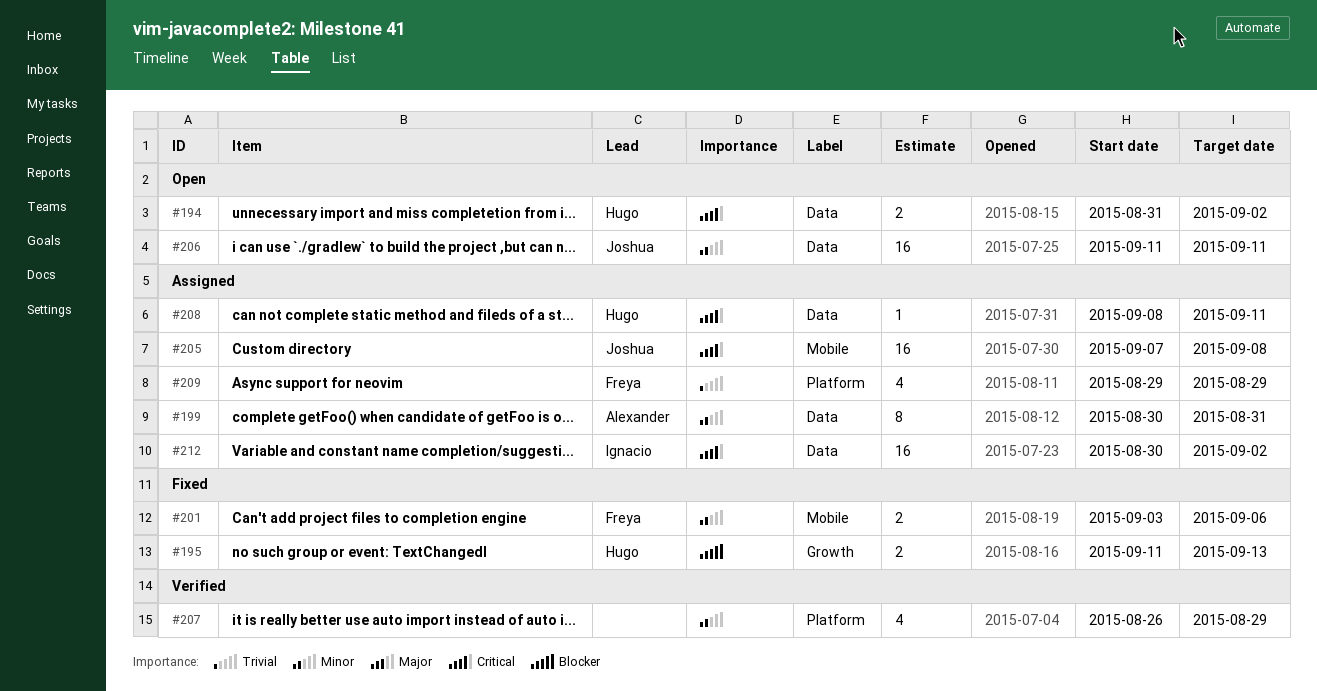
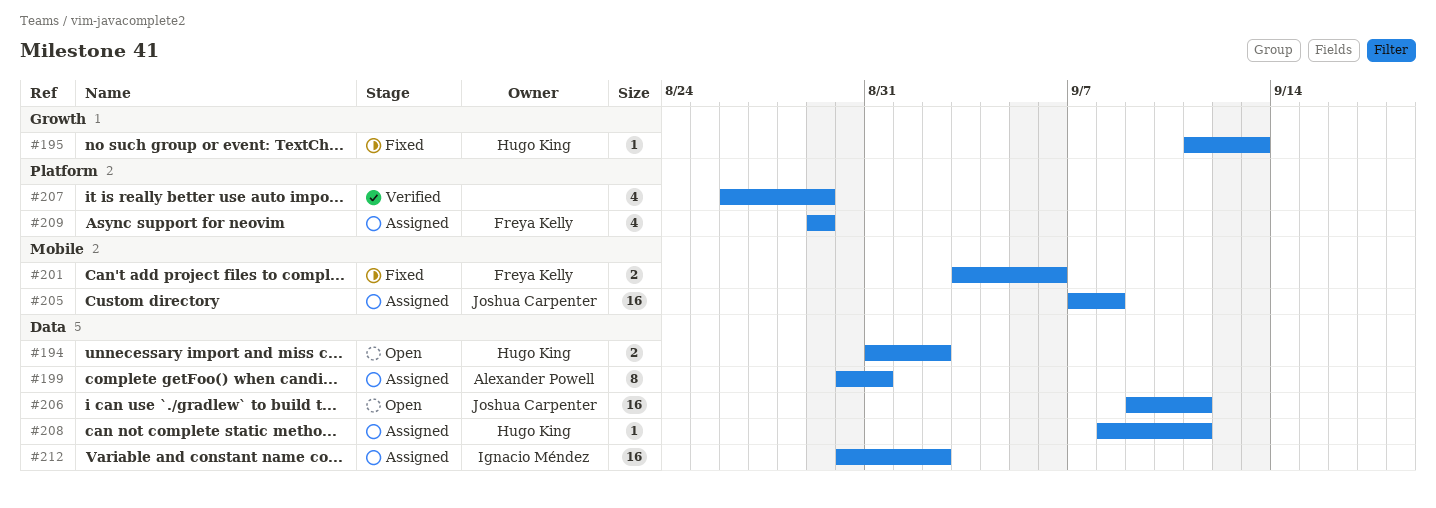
#195, estimate: 2 -> 1
#206, start: Sep 11 -> Sep 9

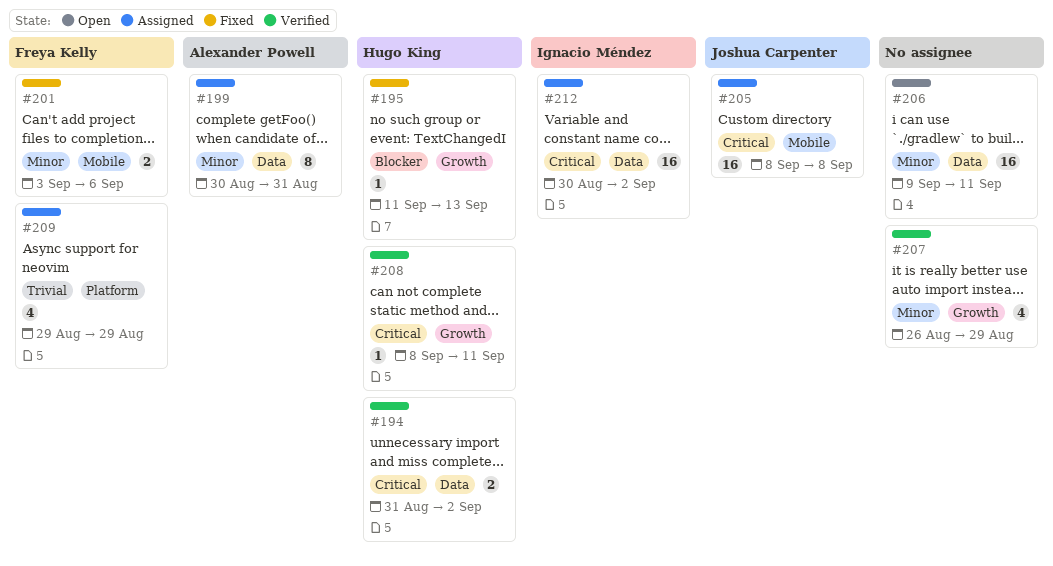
#194, status: Open -> Verified
#205, start: Sep 7 -> Sep 8
#206, owner: Joshua Carpenter -> none
#207, label: Platform -> Growth
#208, status: Assigned -> Verified
#208, label: Data -> Growth

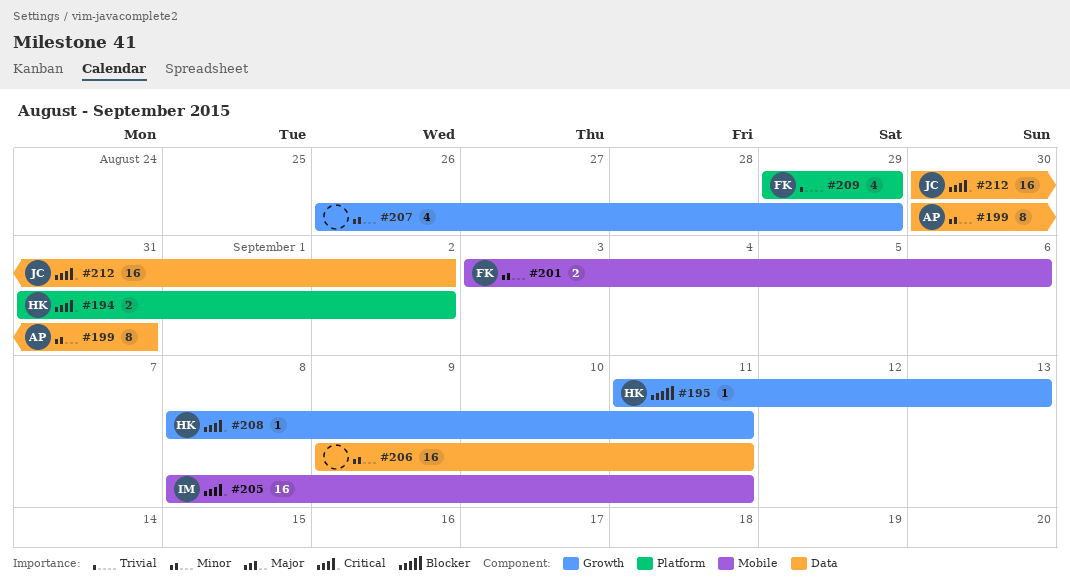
#194, label: Data -> Platform
#205, owner: Joshua Carpenter -> Ignacio Méndez
#205, due: Sep 8 -> Sep 11
#212, owner: Ignacio Méndez -> Joshua Carpenter

